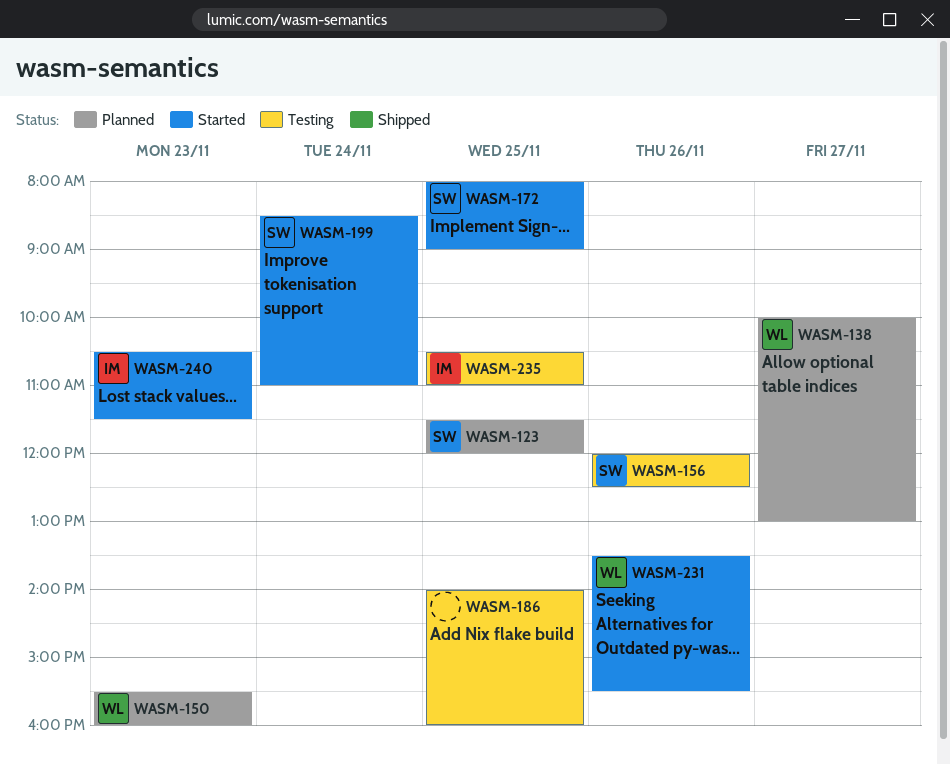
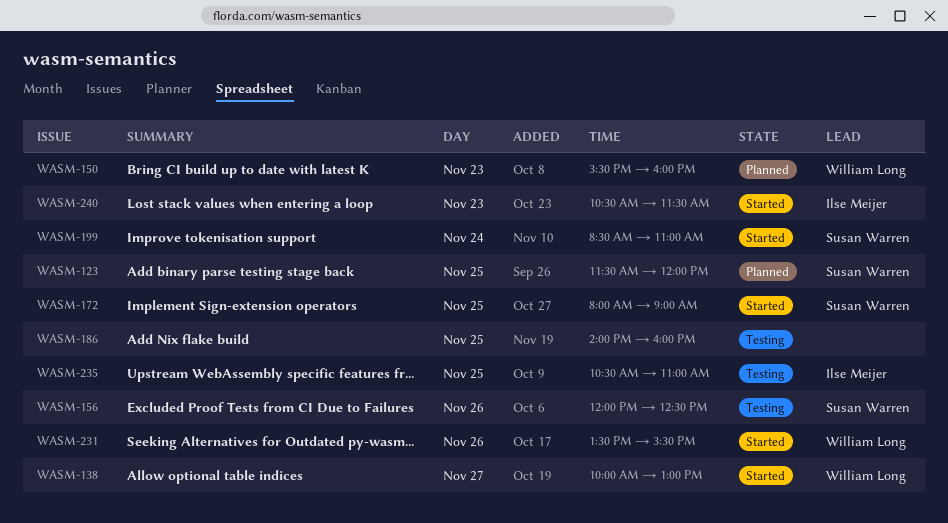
WASM-138, status: Planned -> Started

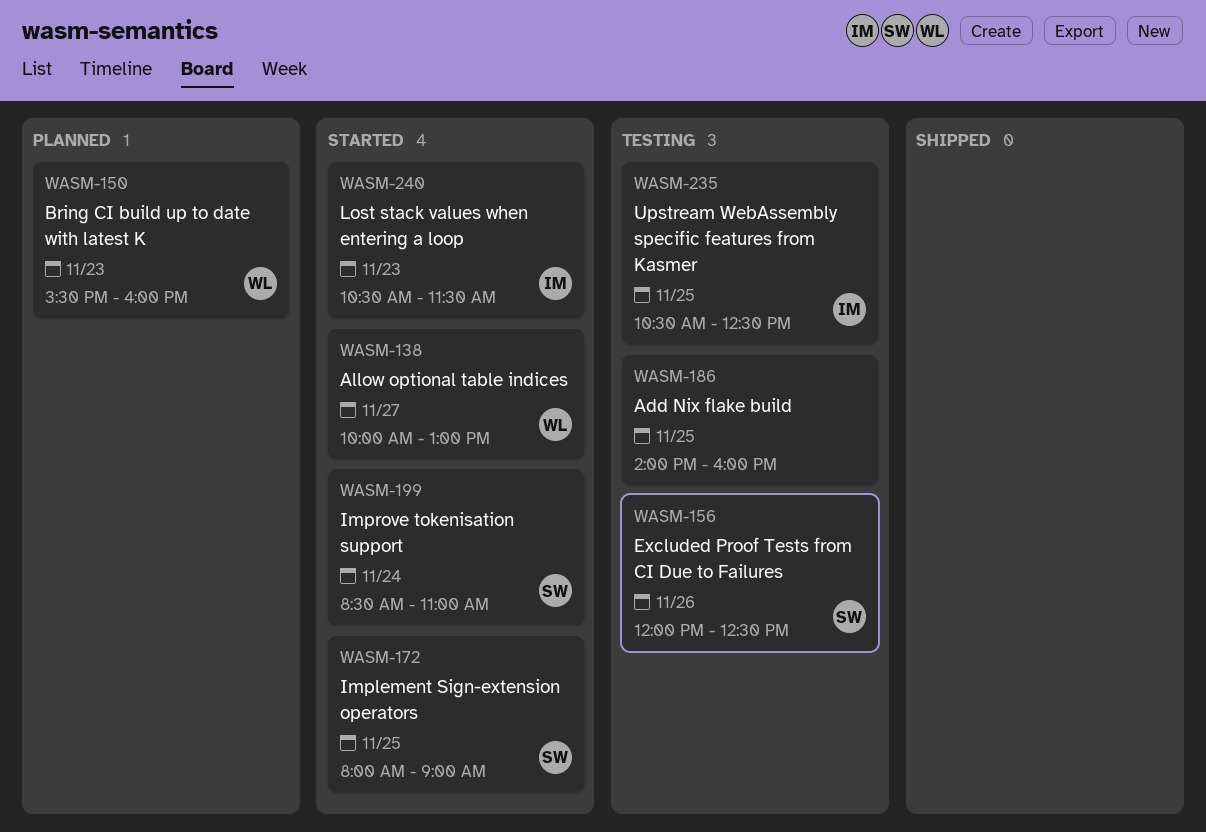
WASM-123: present -> none
WASM-231: present -> none
WASM-235, ends: 11:00 -> 12:30

